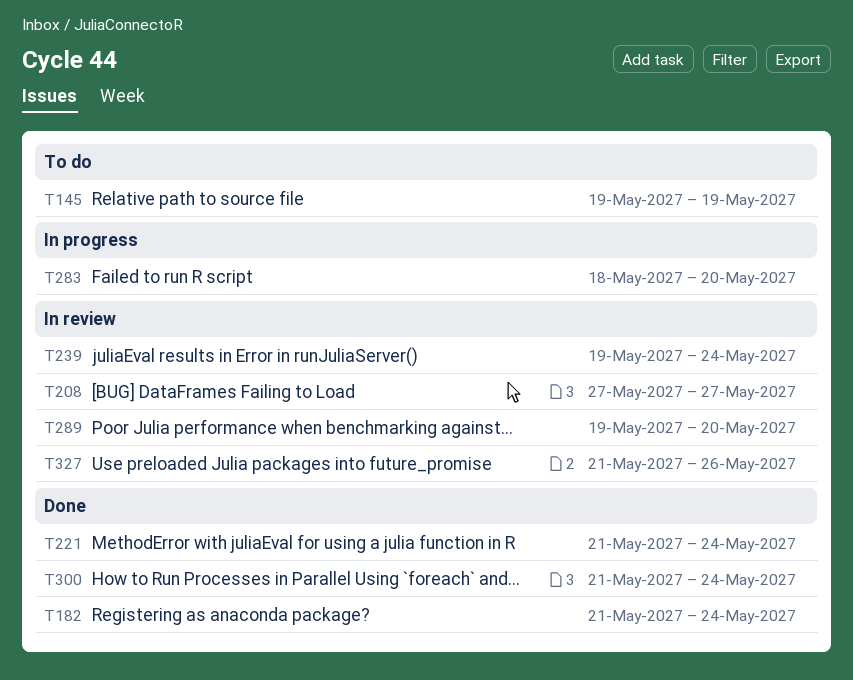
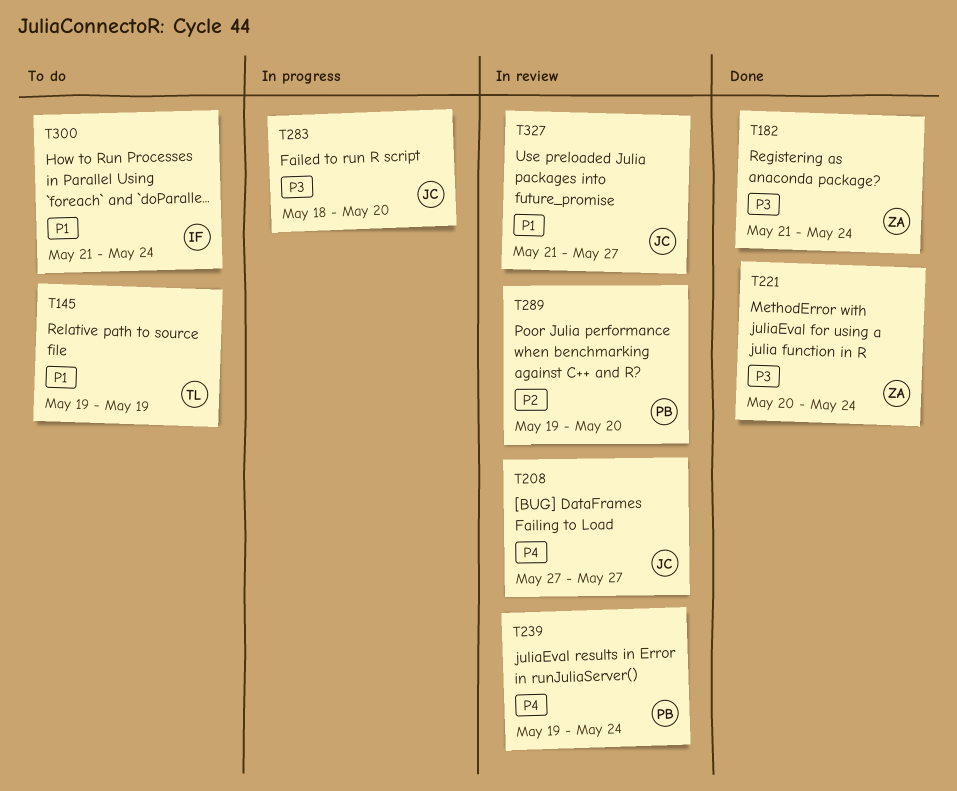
T221, start: May 21 -> May 20
T300, status: Done -> To do
T327, due: May 26 -> May 27

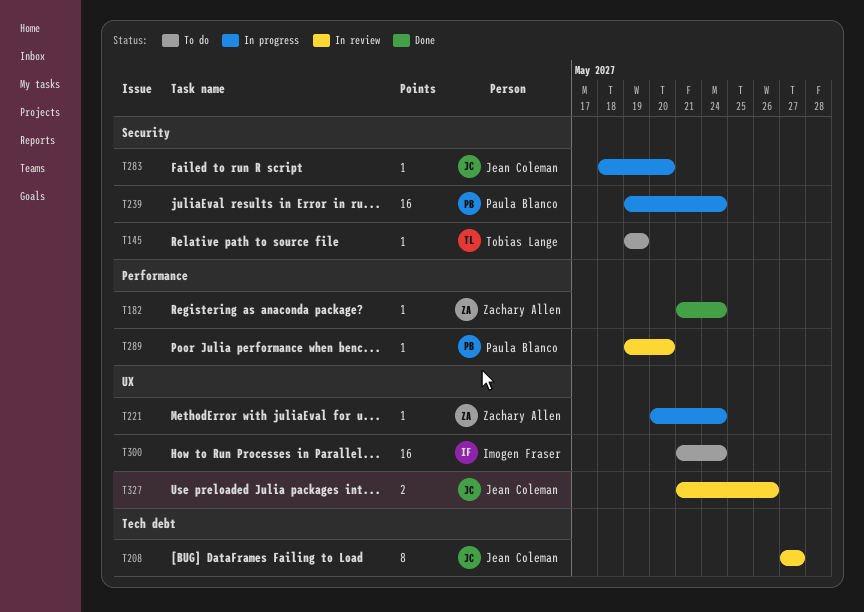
T221, status: Done -> In progress
T239, status: In review -> In progress
T327, due: May 27 -> May 26

